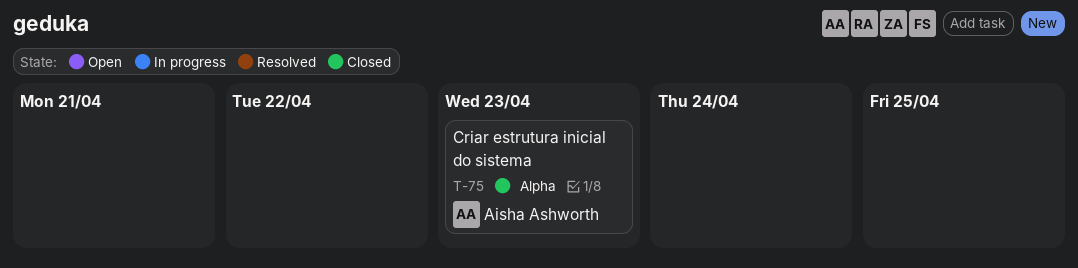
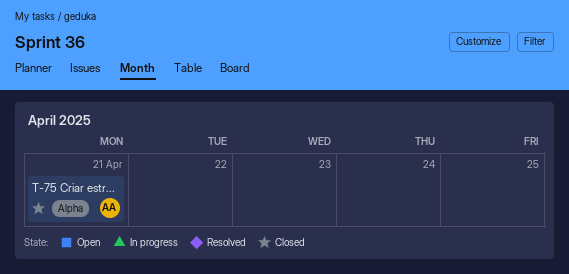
T-75, due: Apr 23 -> Apr 21

